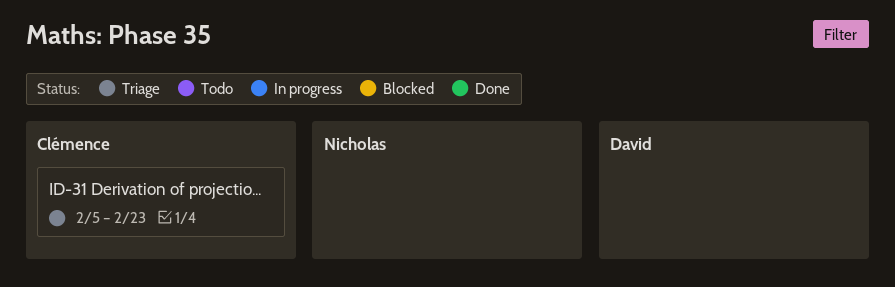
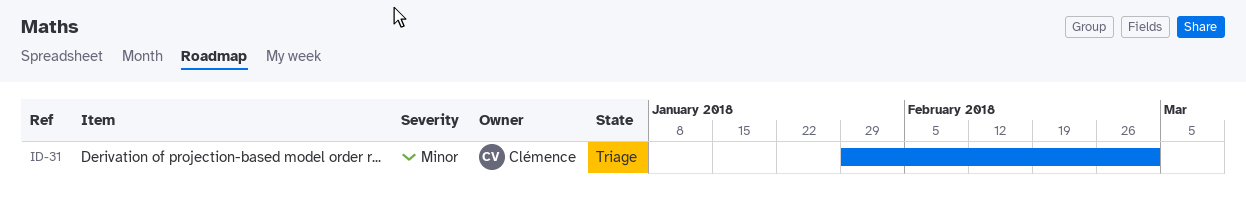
ID-31, start: Feb 5 -> Jan 29
ID-31, due: Feb 23 -> Mar 2

